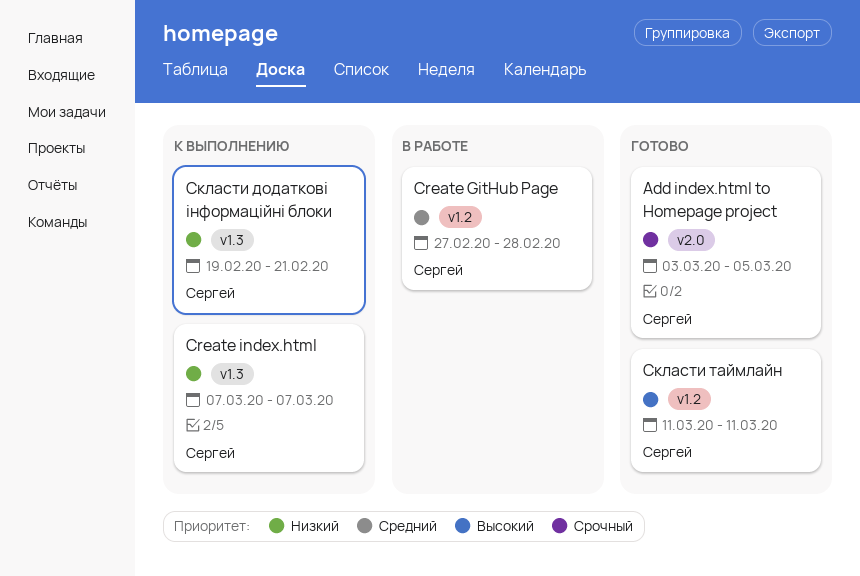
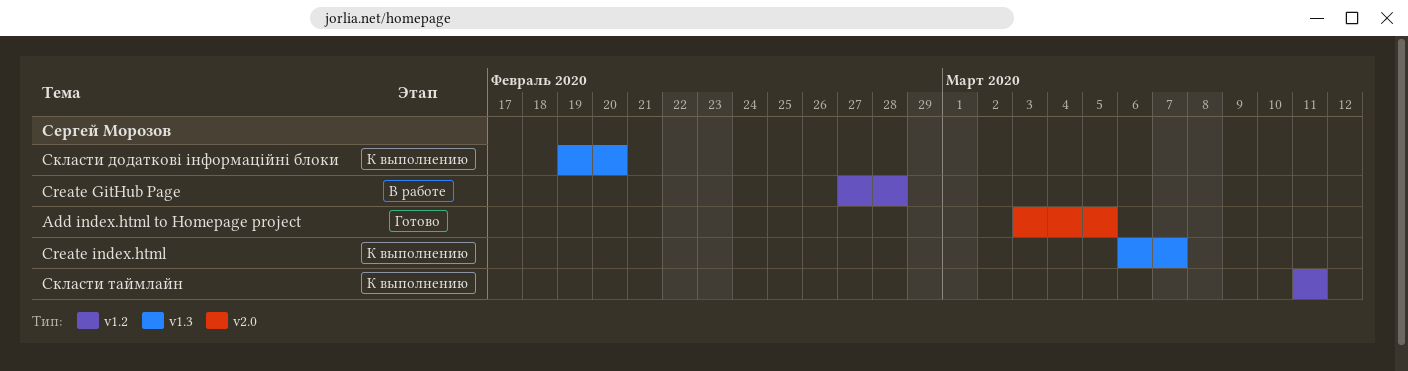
Create index.html, start: Mar 7 -> Mar 6
Скласти додаткові інформаційні блоки, due: Feb 21 -> Feb 20
Скласти таймлайн, status: Готово -> К выполнению

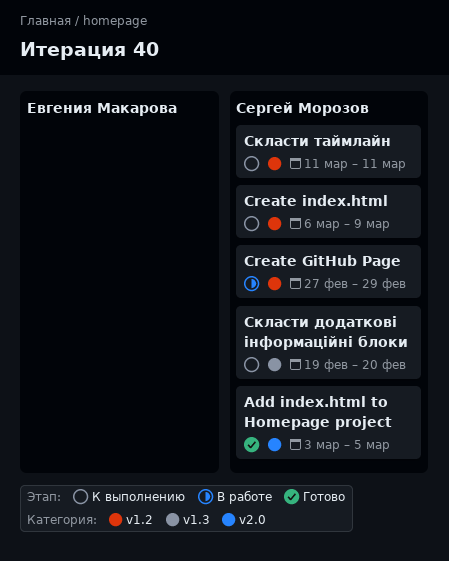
Create GitHub Page, due: Feb 28 -> Feb 29
Create index.html, label: v1.3 -> v1.2
Create index.html, due: Mar 7 -> Mar 9

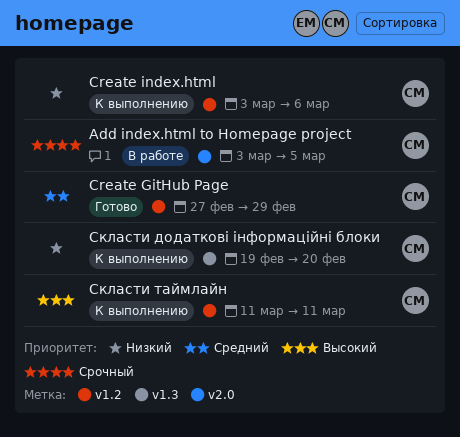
Add index.html to Homepage project, status: Готово -> В работе
Create GitHub Page, status: В работе -> Готово
Create index.html, start: Mar 6 -> Mar 3
Create index.html, due: Mar 9 -> Mar 6

